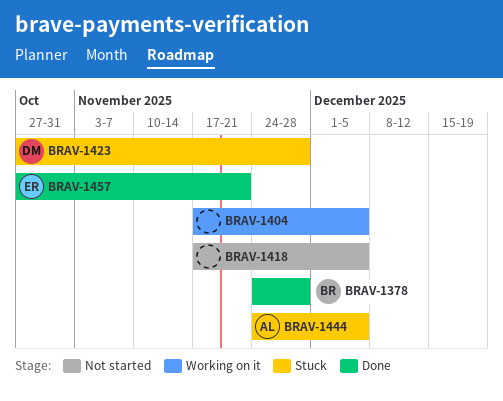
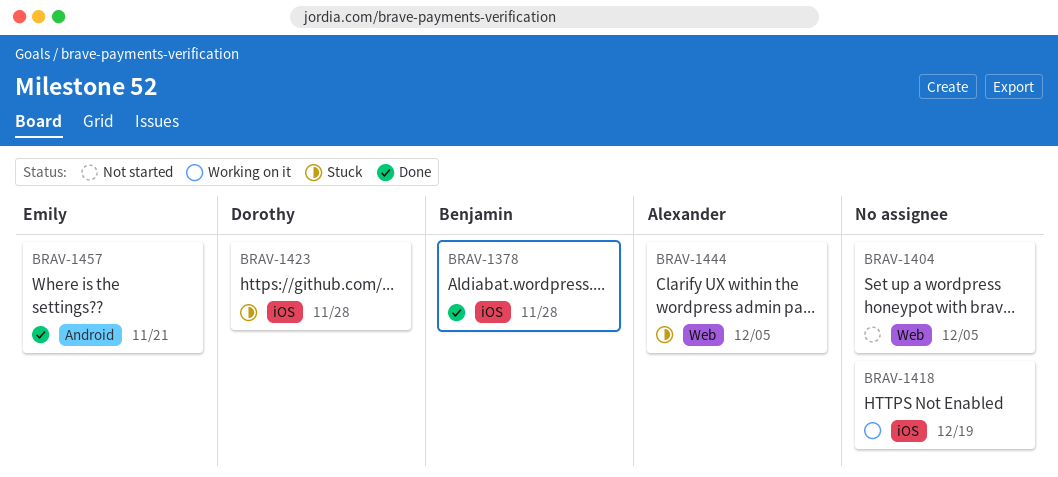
BRAV-1404, status: Working on it -> Not started
BRAV-1418, status: Not started -> Working on it
BRAV-1418, due: Dec 5 -> Dec 19

